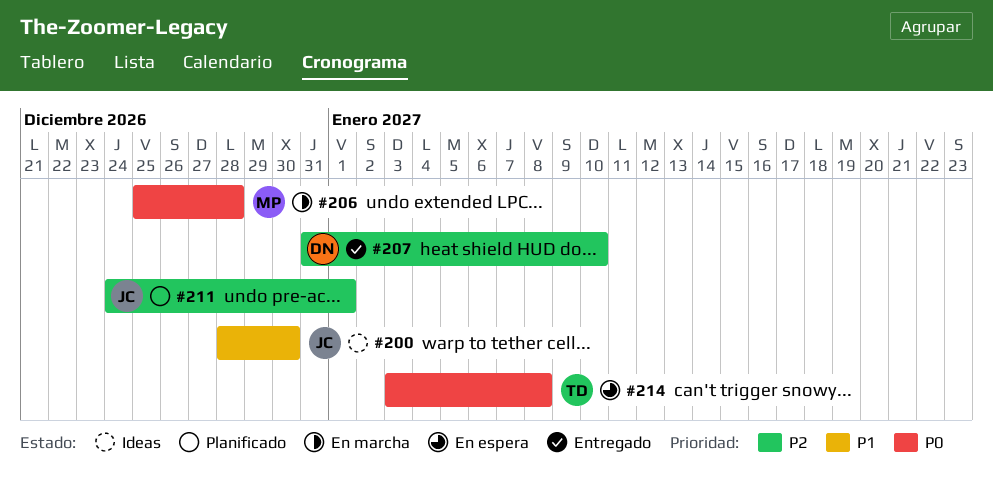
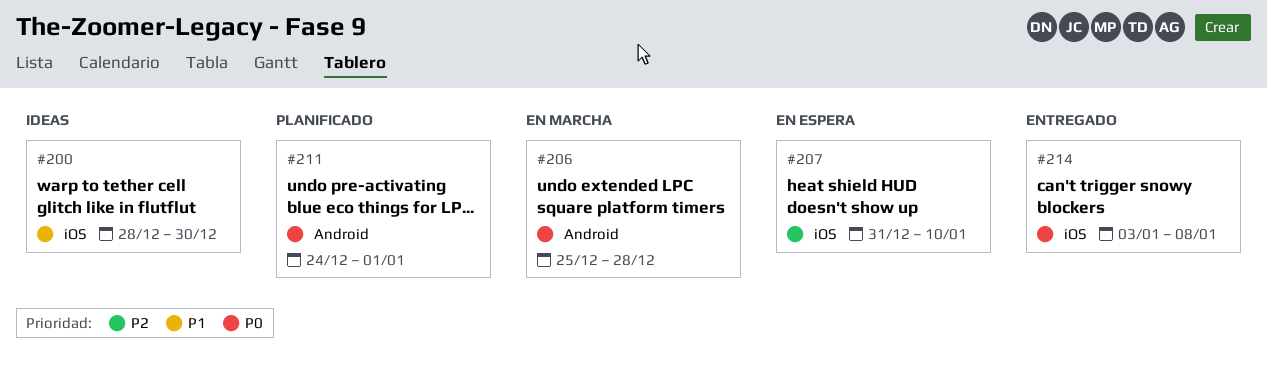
#207, status: Entregado -> En espera
#211, priority: P2 -> P0
#214, status: En espera -> Entregado

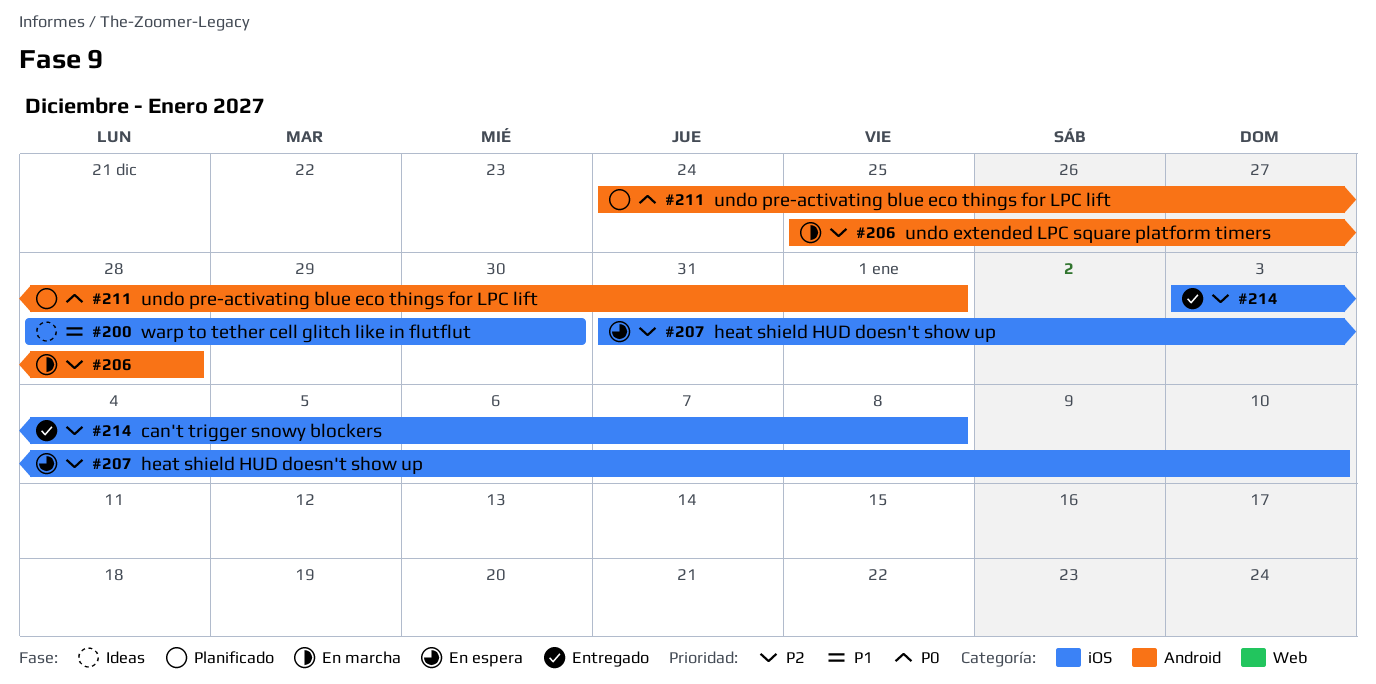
#206, priority: P0 -> P2
#214, priority: P0 -> P2

